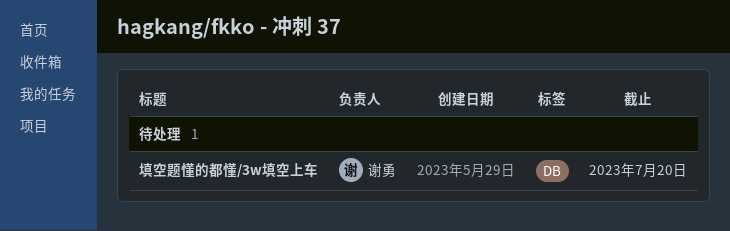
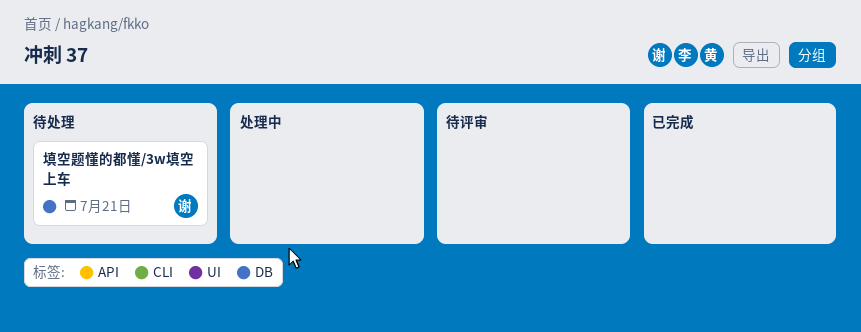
填空题懂的都懂/3w填空上车, due: Jul 20 -> Jul 21

